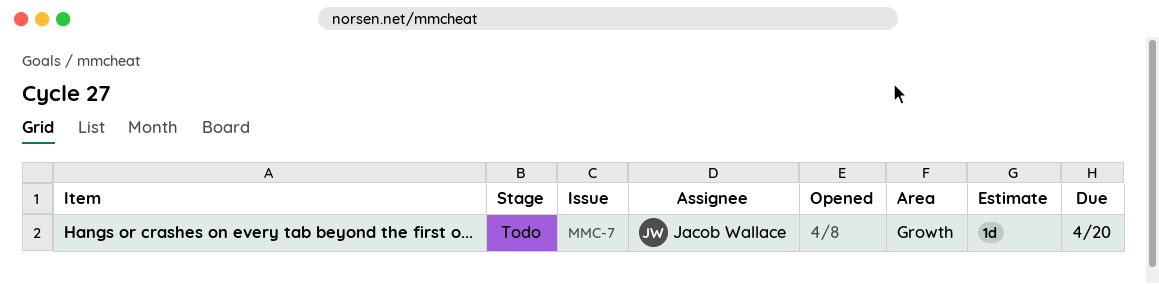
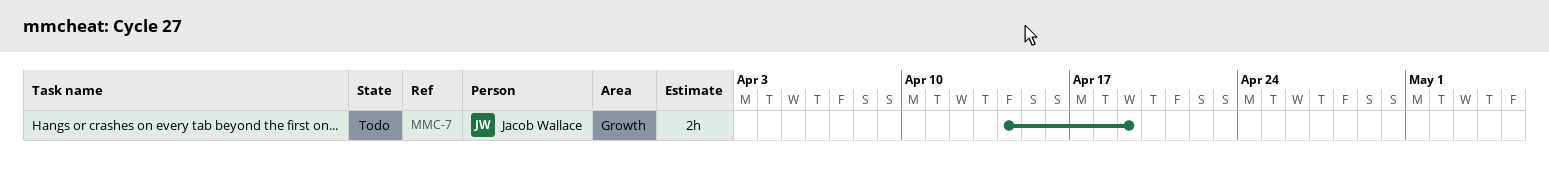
MMC-7, estimate: 1d -> 2h
MMC-7, due: Apr 20 -> Apr 19

